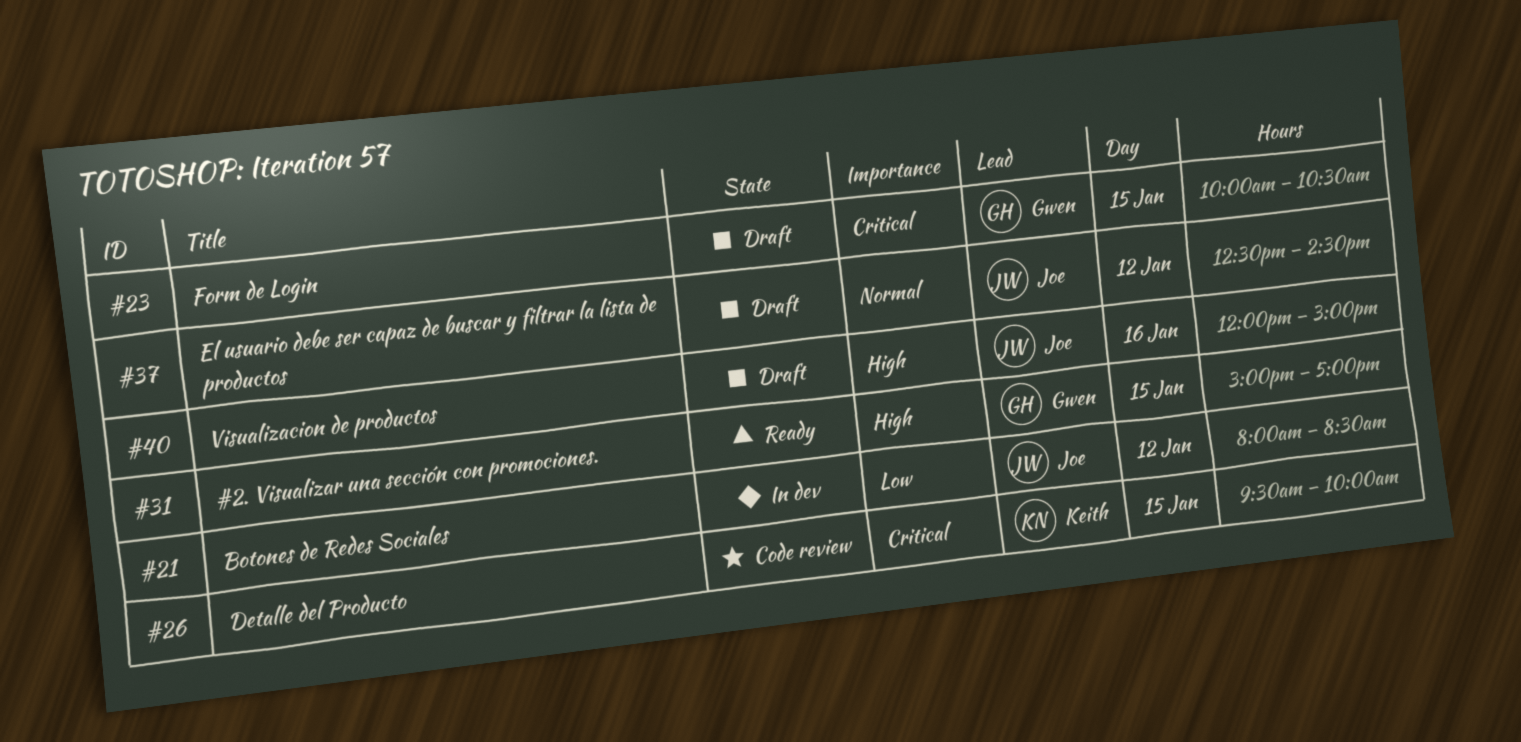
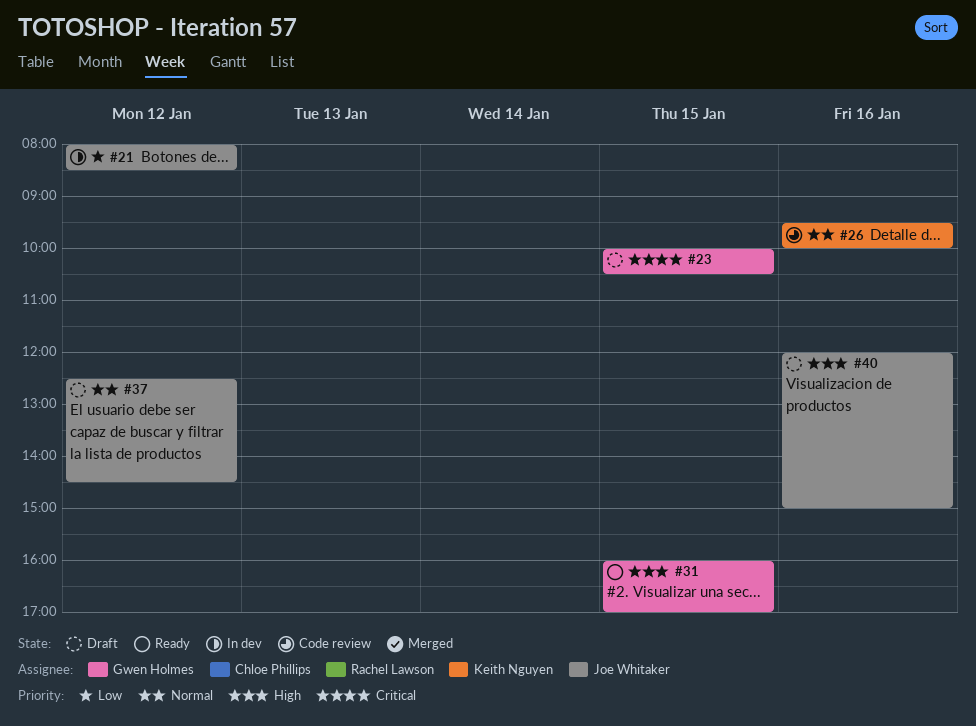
#26, priority: Critical -> Normal
#26, day: Jan 15 -> Jan 16
#31, begins: 15:00 -> 16:00

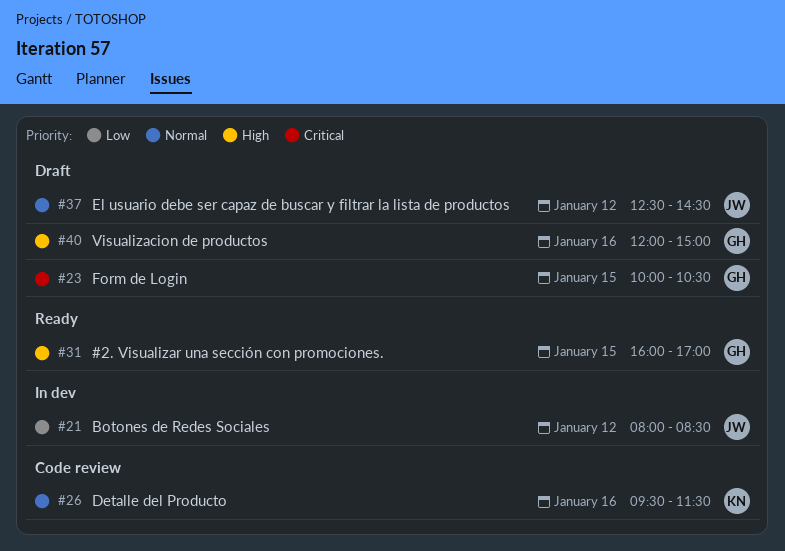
#26, ends: 10:00 -> 11:30
#40, owner: Joe Whitaker -> Gwen Holmes

